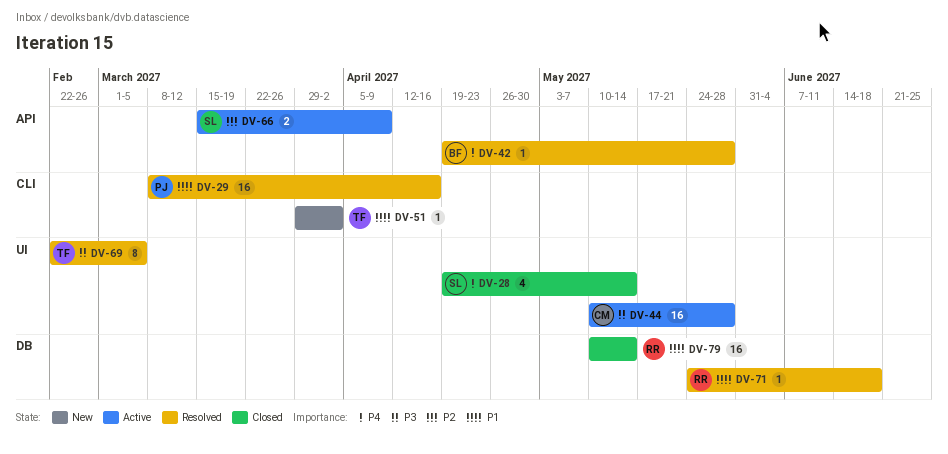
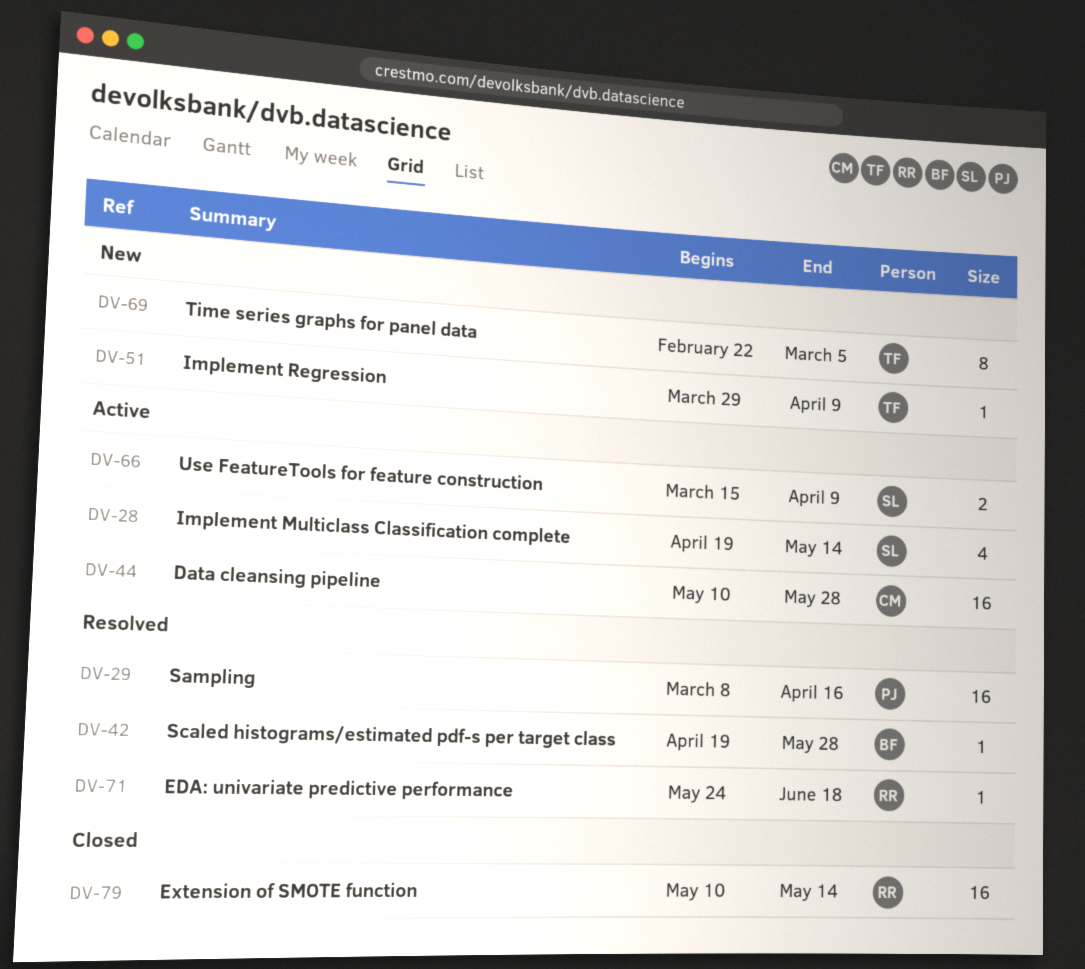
DV-28, status: Closed -> Active
DV-51, due: Apr 2 -> Apr 9
DV-69, status: Resolved -> New

